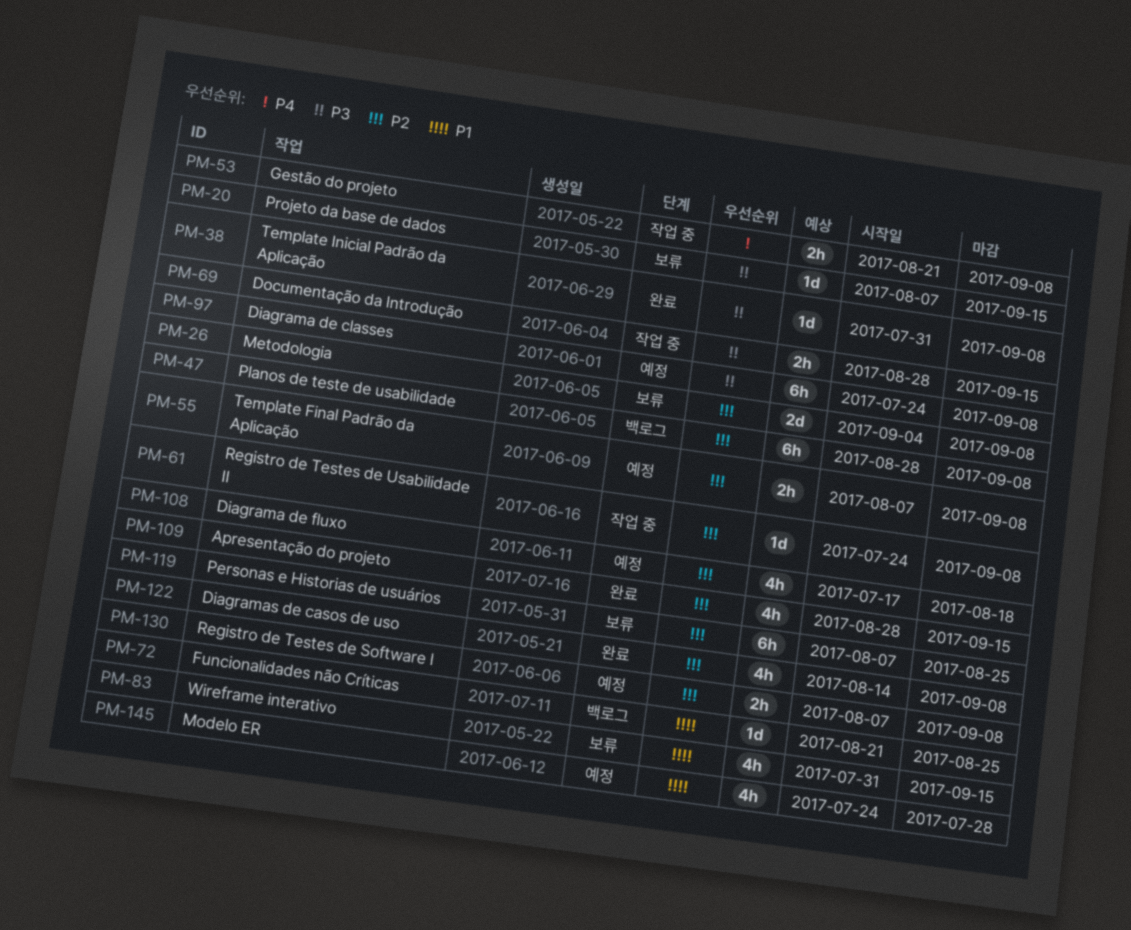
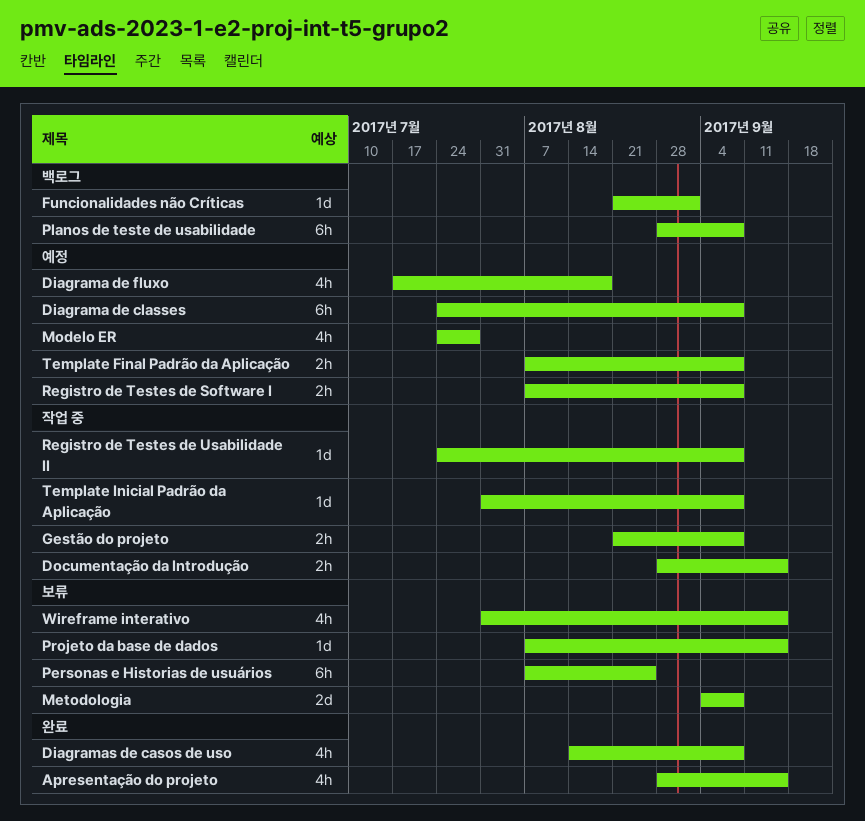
Funcionalidades não Críticas, due: Aug 25 -> Sep 1
Template Inicial Padrão da Aplicação, status: 완료 -> 작업 중

